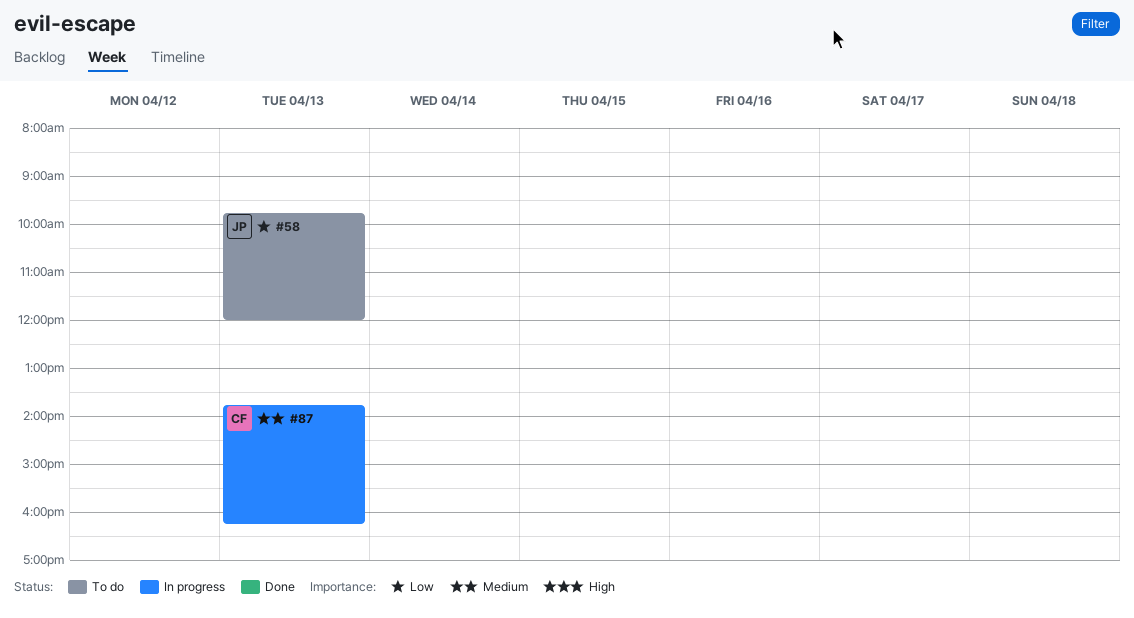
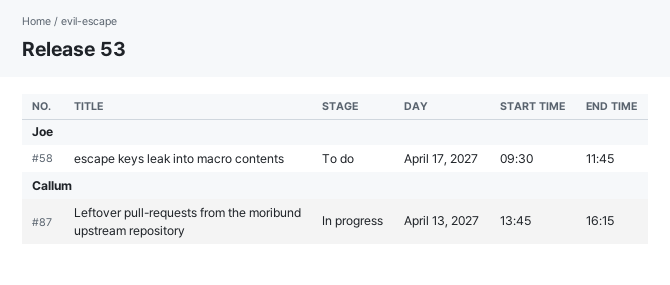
#58, day: Apr 13 -> Apr 17
#58, begins: 09:45 -> 09:30
#58, ends: 12:00 -> 11:45

